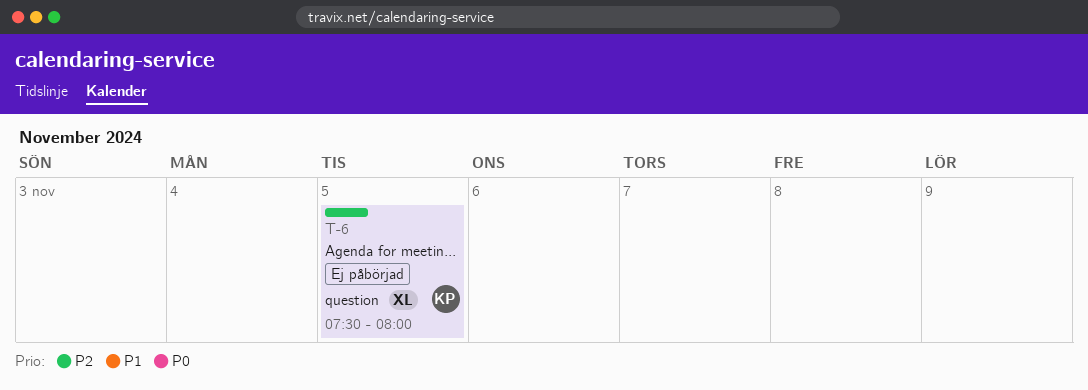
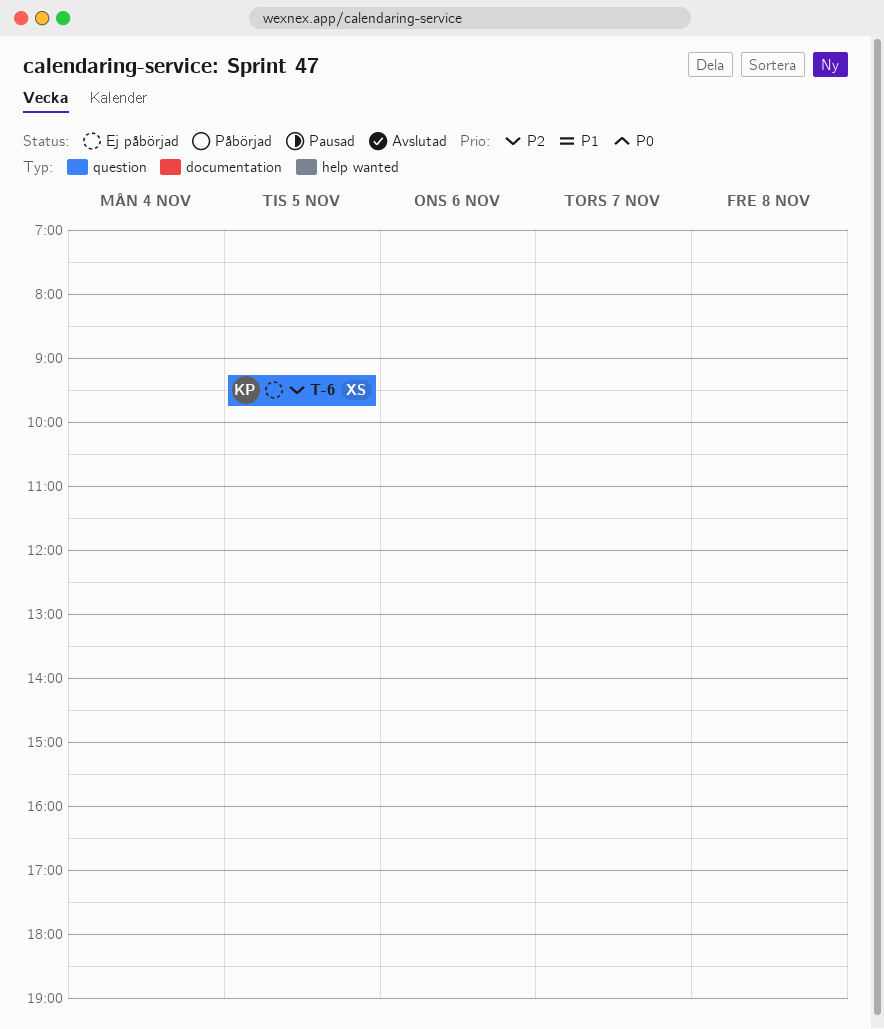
T-6, estimate: XL -> XS
T-6, begins: 07:30 -> 09:15
T-6, ends: 08:00 -> 09:45

